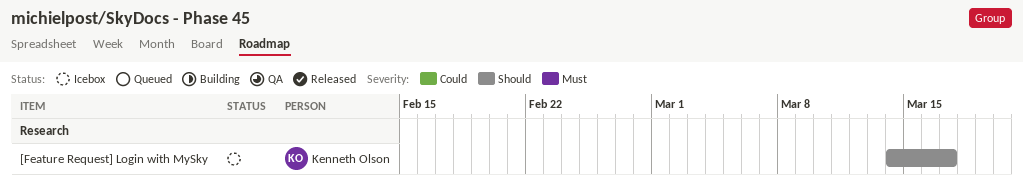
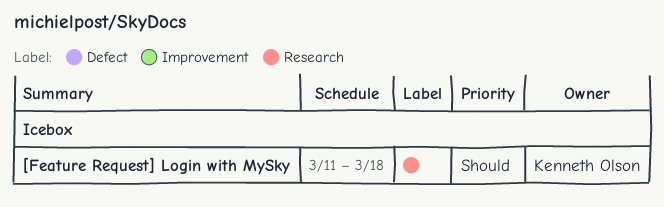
[Feature Request] Login with MySky, start: Mar 14 -> Mar 11
[Feature Request] Login with MySky, due: Mar 17 -> Mar 18

